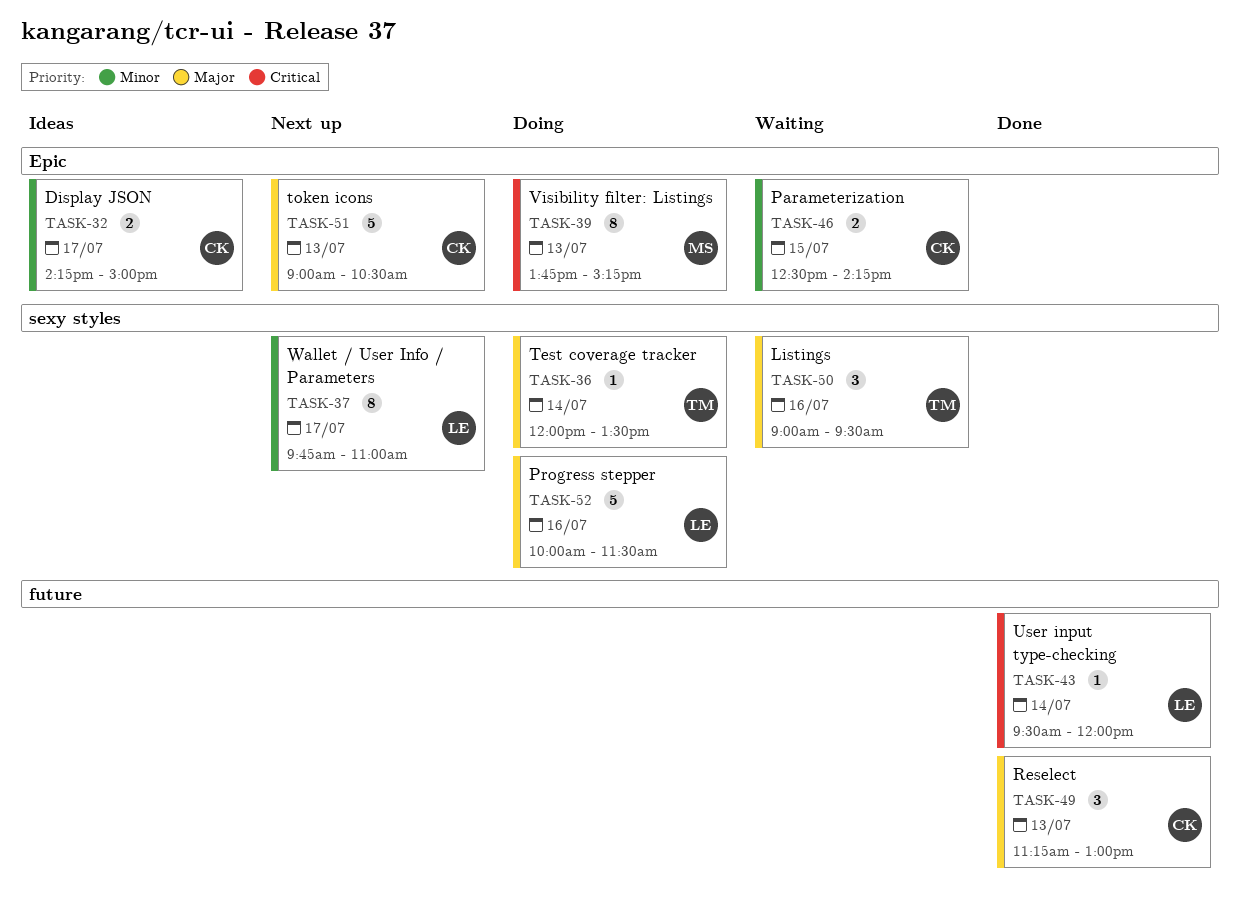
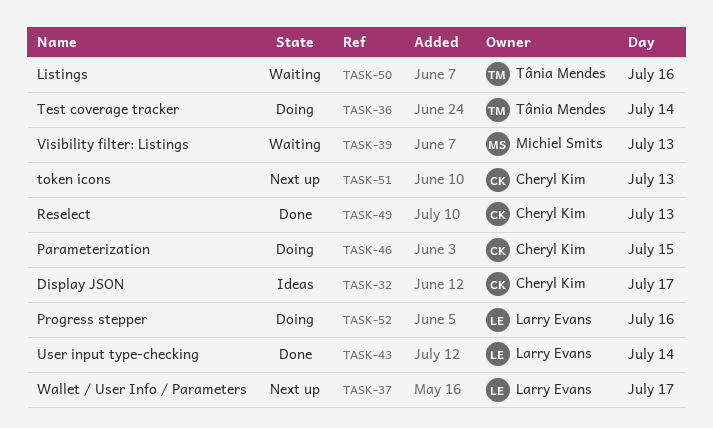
TASK-39, status: Doing -> Waiting
TASK-46, status: Waiting -> Doing

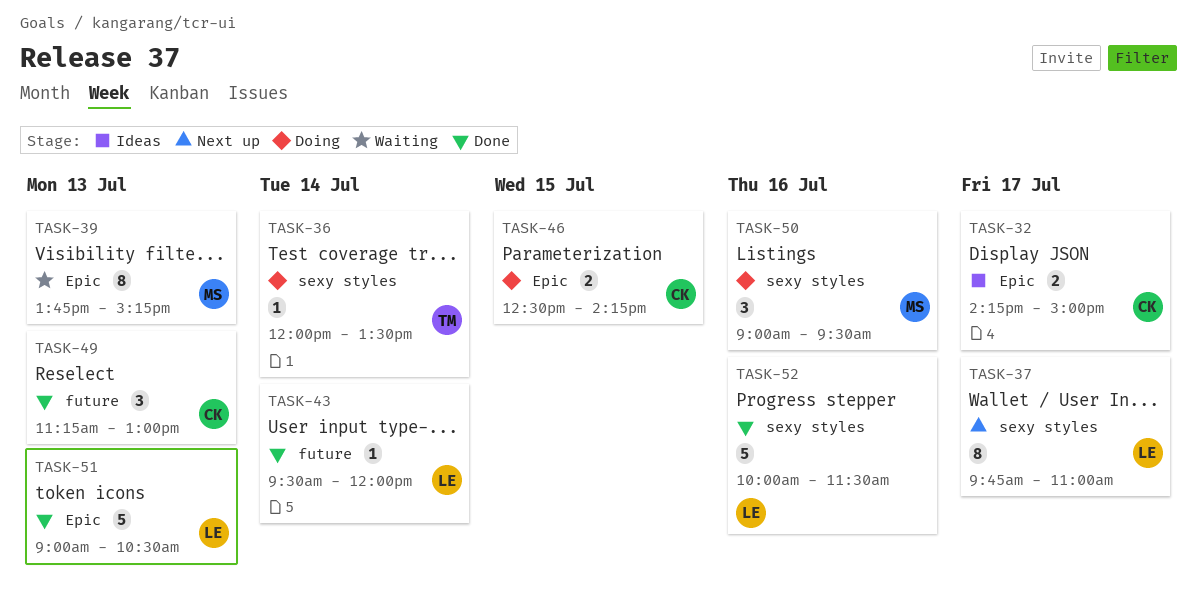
TASK-50, status: Waiting -> Doing
TASK-50, owner: Tânia Mendes -> Michiel Smits
TASK-51, status: Next up -> Done
TASK-51, owner: Cheryl Kim -> Larry Evans
TASK-52, status: Doing -> Done

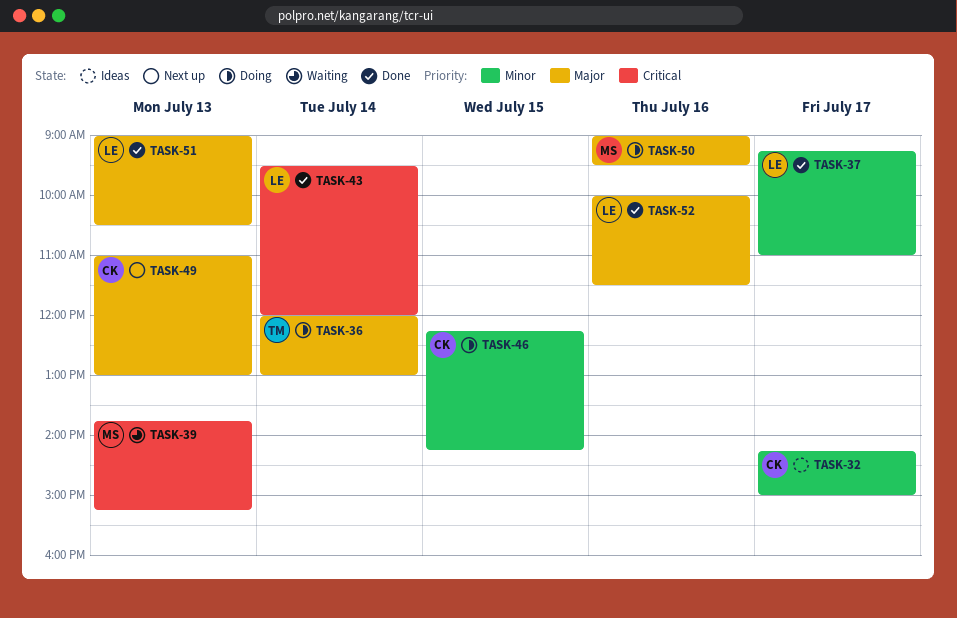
TASK-36, ends: 13:30 -> 13:00
TASK-37, status: Next up -> Done
TASK-37, begins: 09:45 -> 09:15
TASK-46, begins: 12:30 -> 12:15
TASK-49, status: Done -> Next up
TASK-49, begins: 11:15 -> 11:00

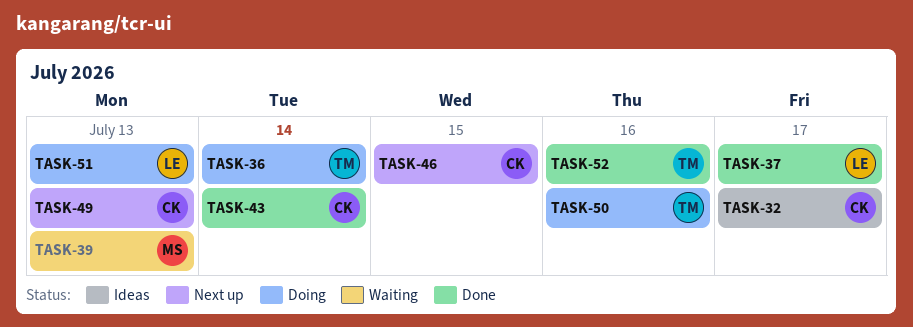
TASK-43, owner: LE -> CK
TASK-46, status: Doing -> Next up
TASK-50, owner: MS -> TM
TASK-51, status: Done -> Doing
TASK-52, owner: LE -> TM

